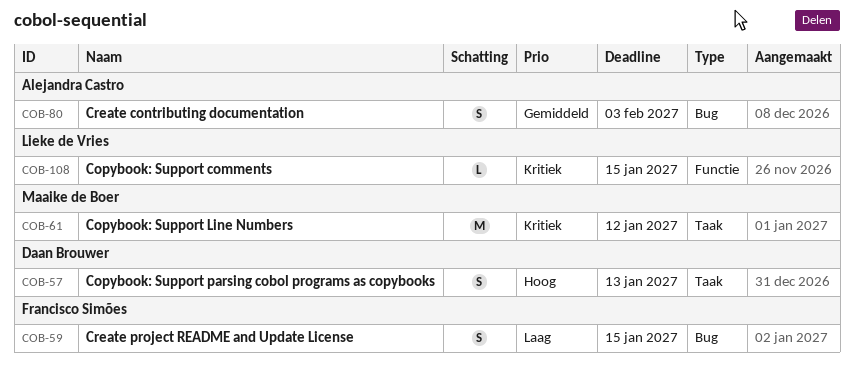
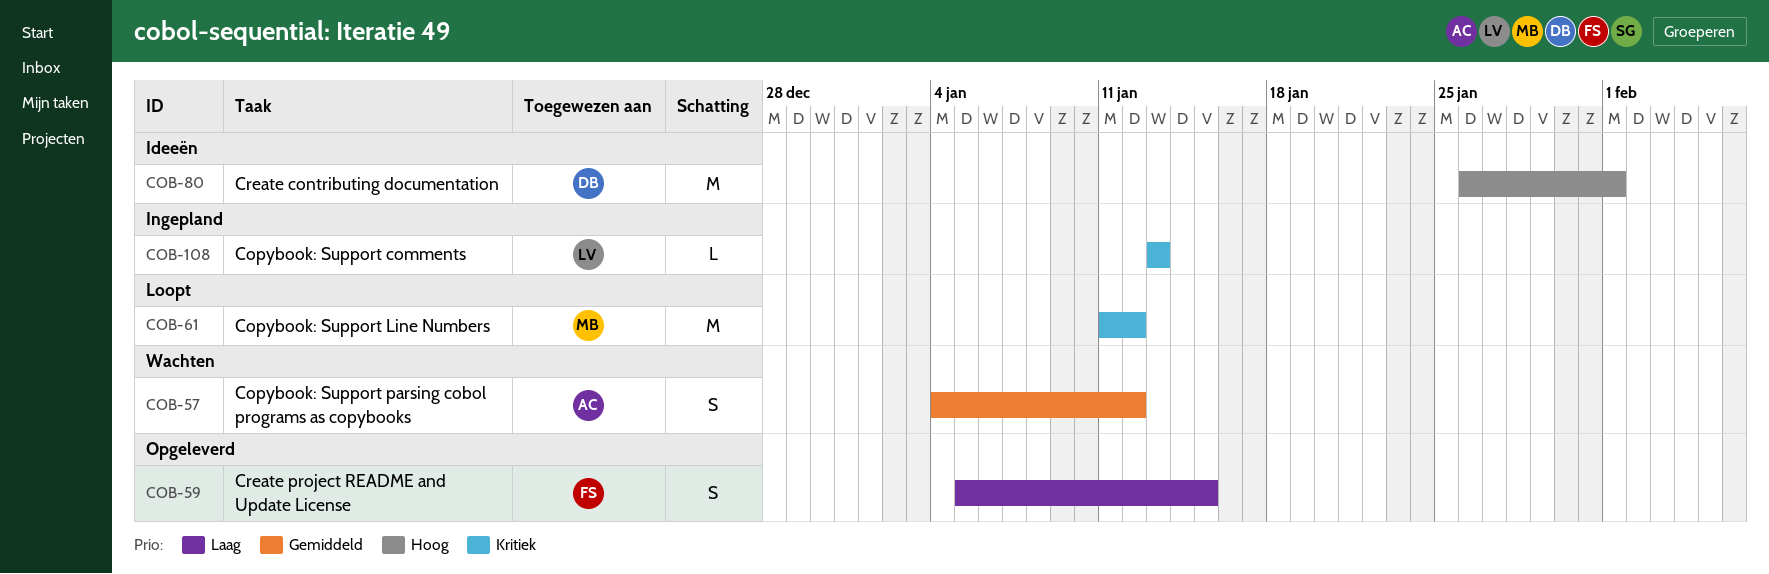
COB-57, owner: Daan Brouwer -> Alejandra Castro
COB-57, priority: Hoog -> Gemiddeld
COB-57, due: Jan 13 -> Jan 12
COB-80, owner: Alejandra Castro -> Daan Brouwer
COB-80, priority: Gemiddeld -> Hoog
COB-80, estimate: S -> M
COB-80, due: Feb 3 -> Feb 1
COB-108, due: Jan 15 -> Jan 13

